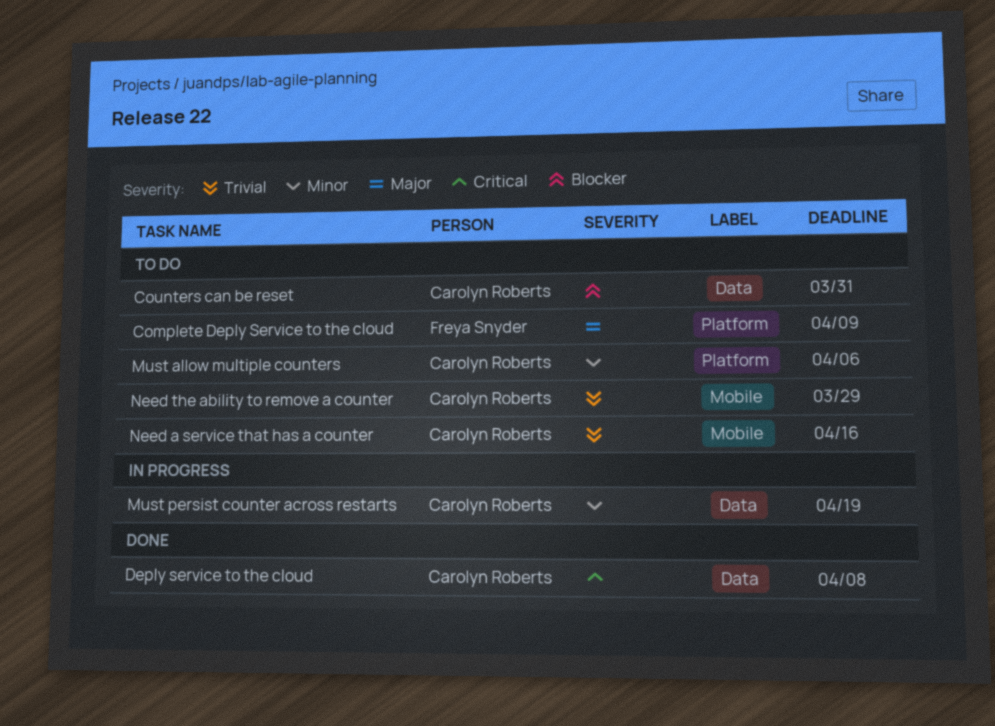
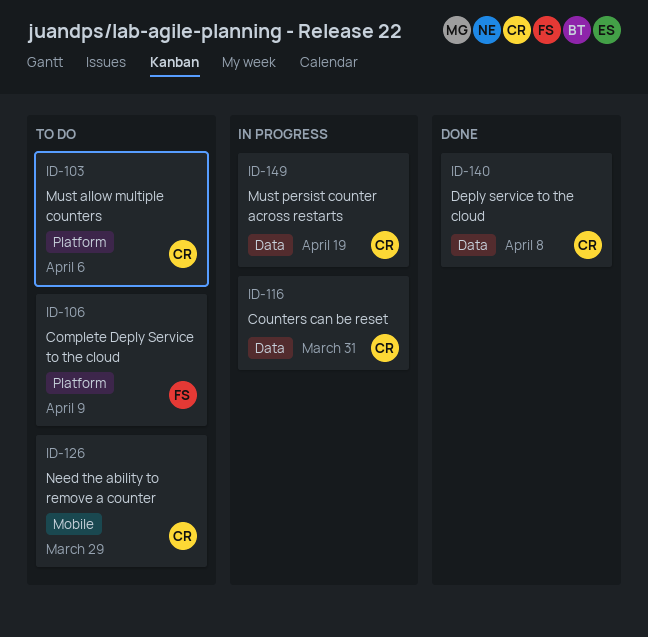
Counters can be reset, status: To do -> In progress
Need a service that has a counter: present -> none

